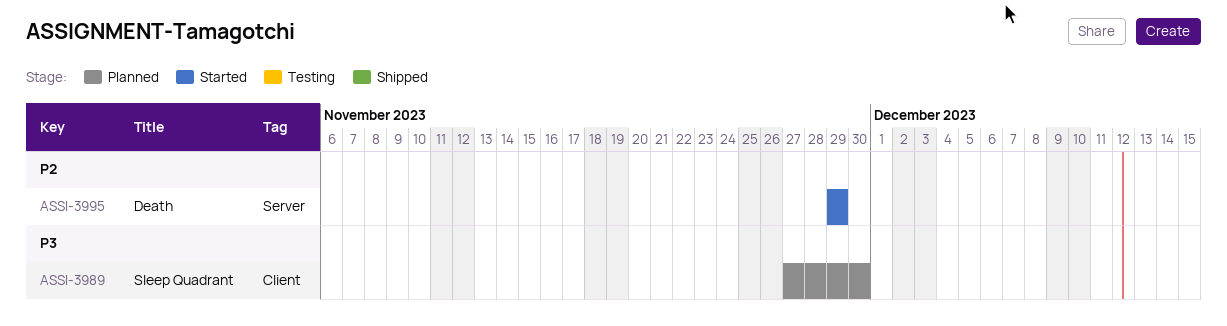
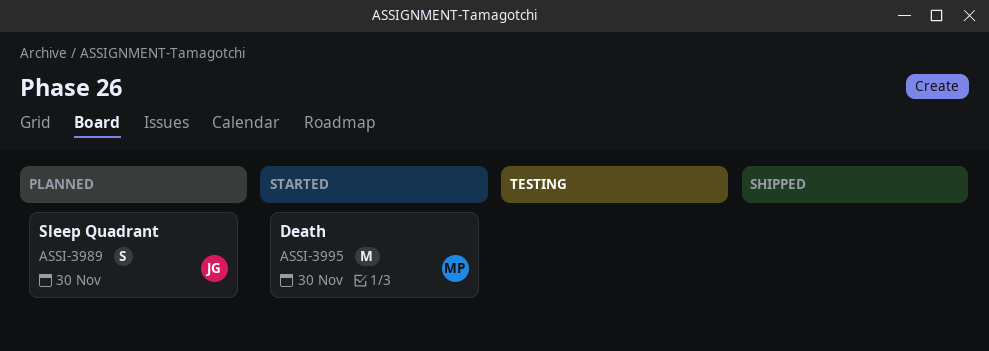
ASSI-3995, due: Nov 29 -> Nov 30

